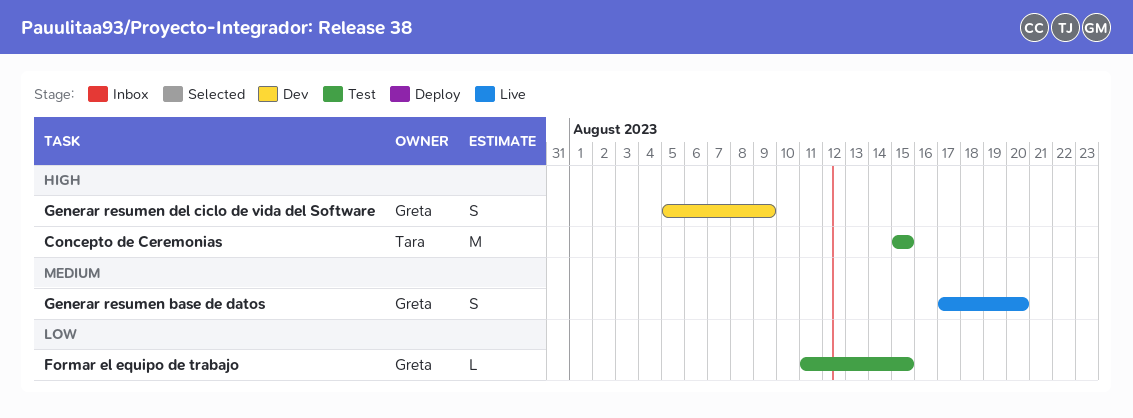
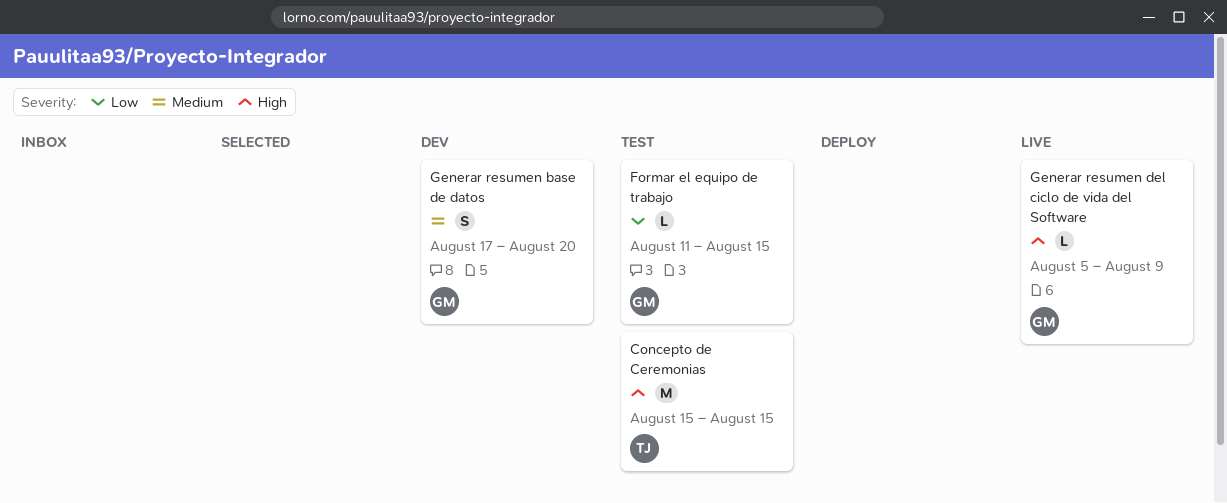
Generar resumen base de datos, status: Live -> Dev
Generar resumen del ciclo de vida del Software, status: Dev -> Live
Generar resumen del ciclo de vida del Software, estimate: S -> L

